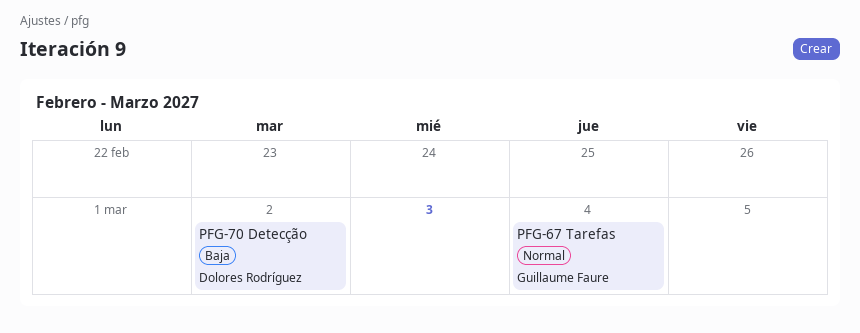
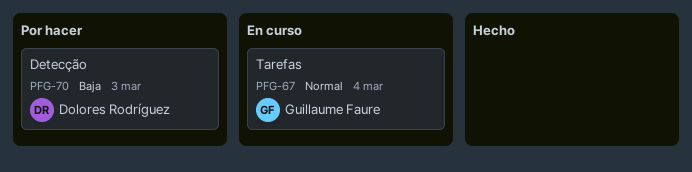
PFG-70, due: Mar 2 -> Mar 3

